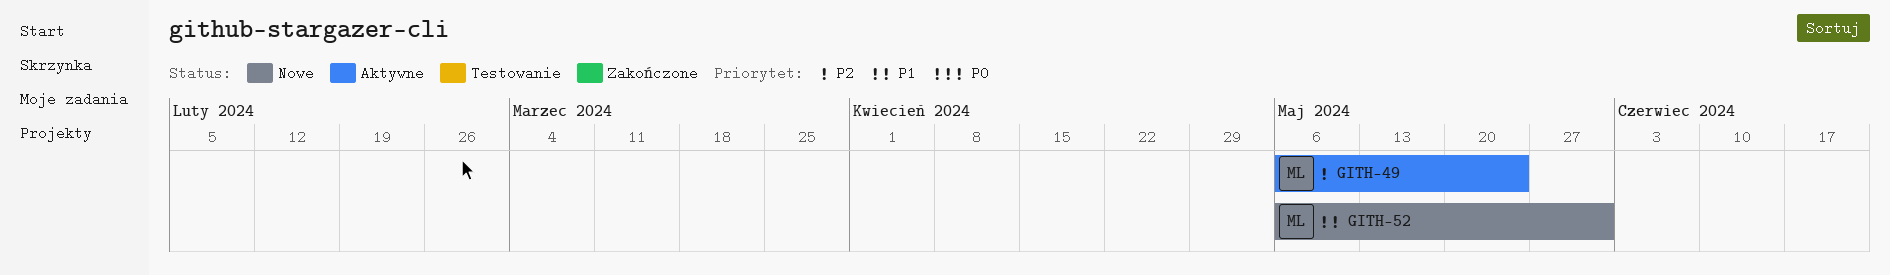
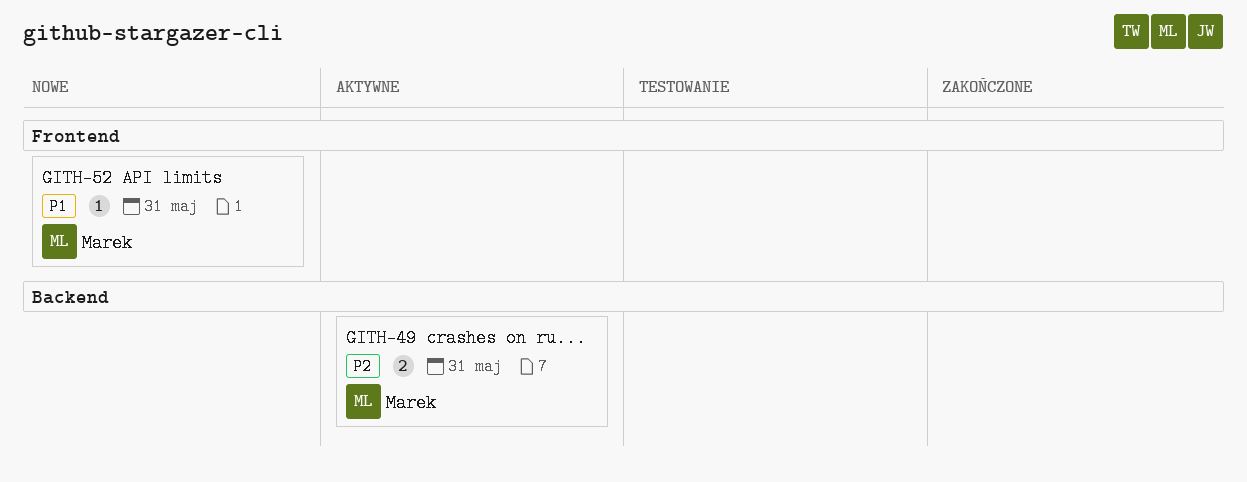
GITH-49, due: May 24 -> May 31

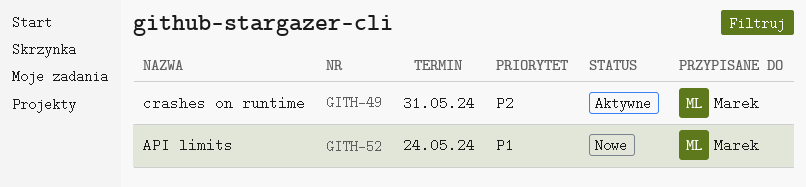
GITH-52, due: May 31 -> May 24

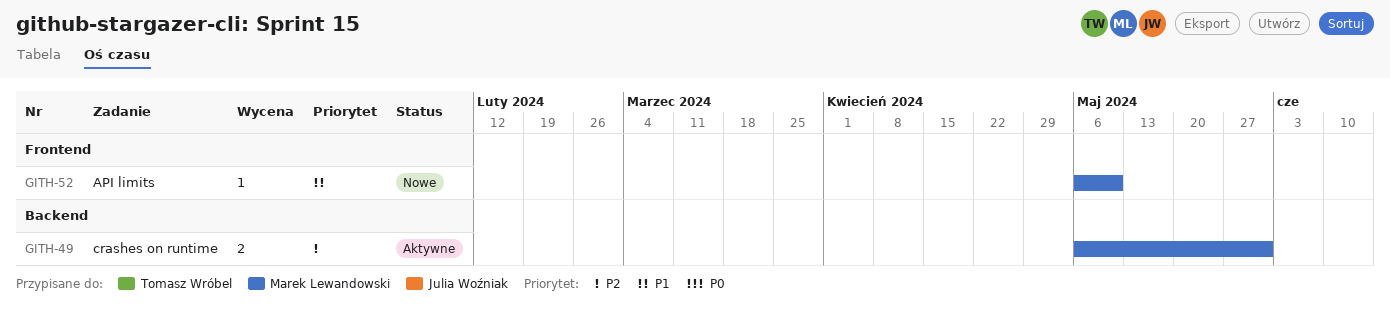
GITH-52, due: May 24 -> May 10

